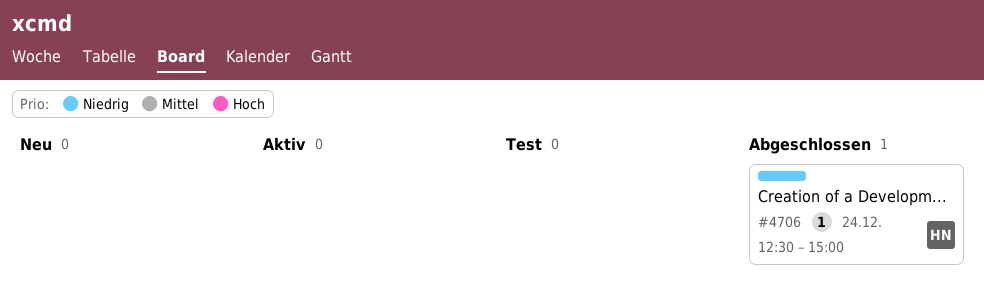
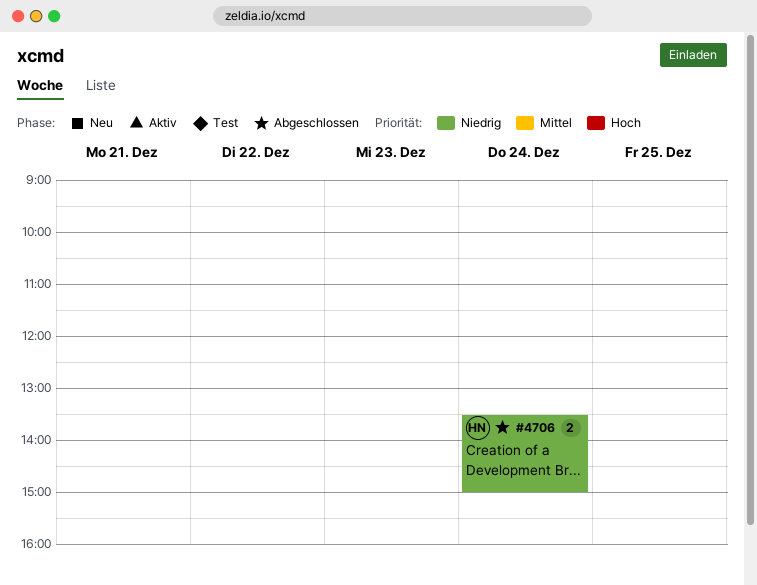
#4706, estimate: 1 -> 2
#4706, begins: 12:30 -> 13:30

